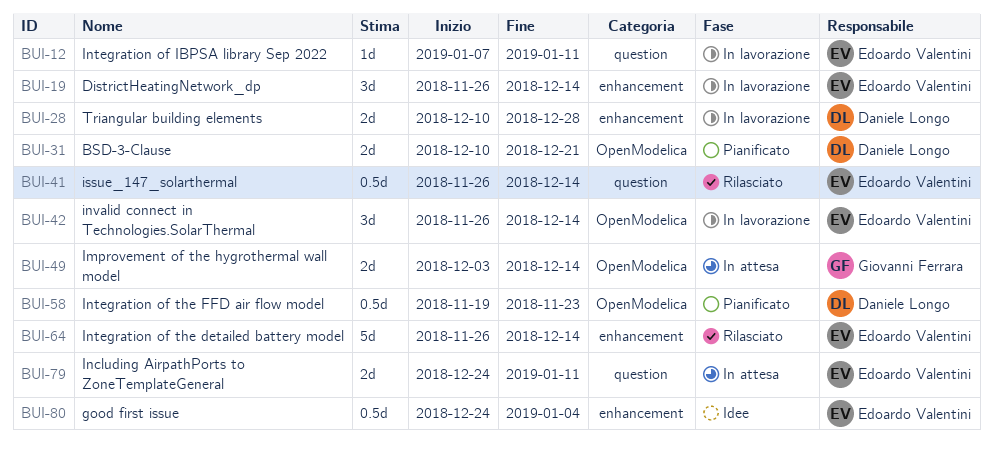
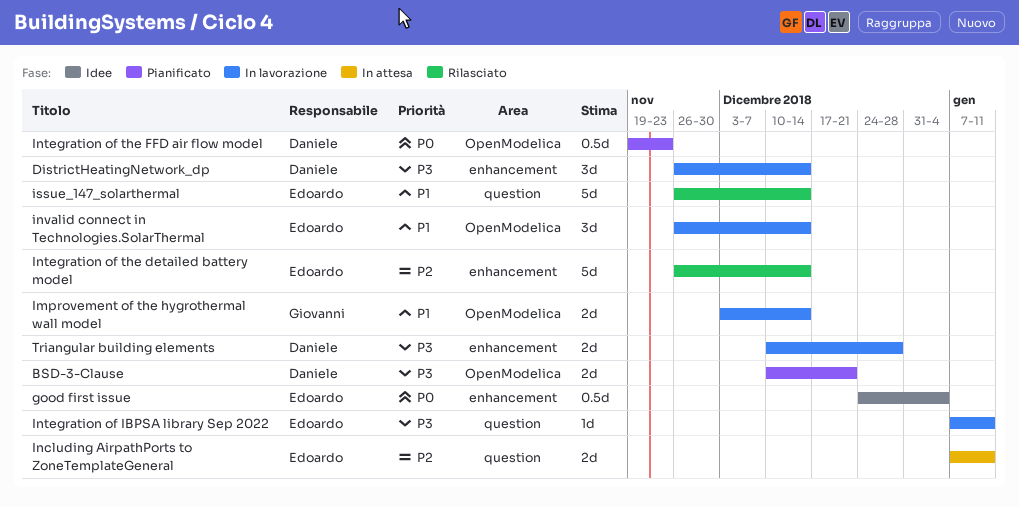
DistrictHeatingNetwork_dp, owner: Edoardo Valentini -> Daniele Longo
Improvement of the hygrothermal wall model, status: In attesa -> In lavorazione
Including AirpathPorts to ZoneTemplateGeneral, start: Dec 24 -> Jan 7
issue_147_solarthermal, estimate: 0.5d -> 5d

